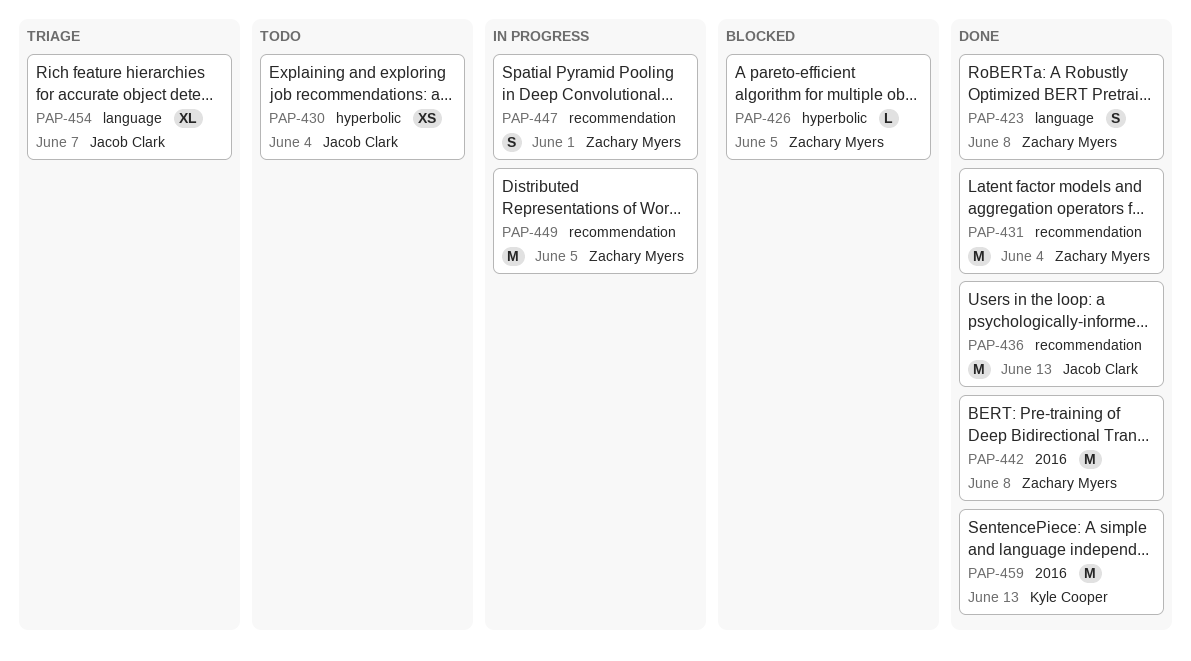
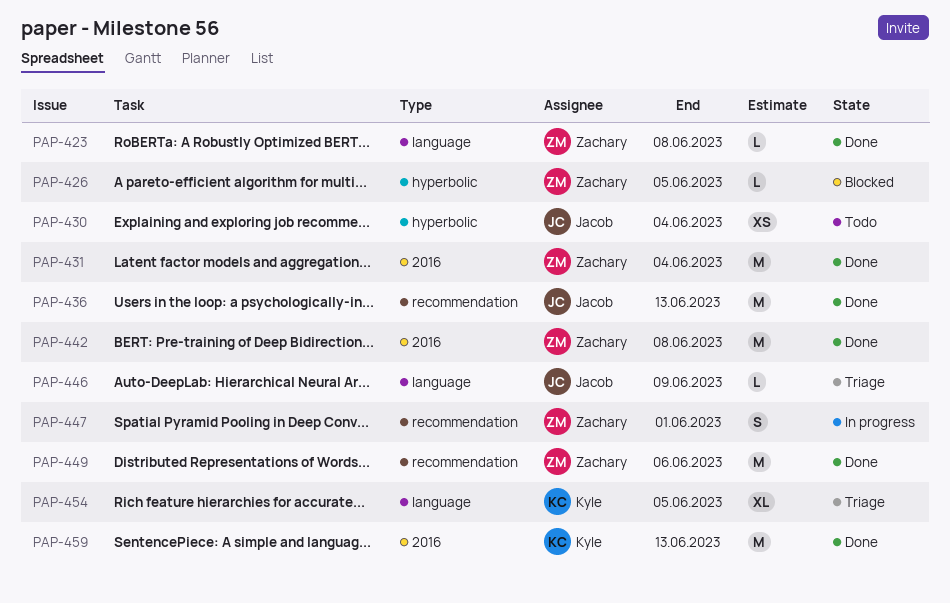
PAP-423, estimate: S -> L
PAP-431, label: recommendation -> 2016
PAP-446: none -> present
PAP-449, status: In progress -> Done
PAP-449, due: Jun 5 -> Jun 6
PAP-454, owner: Jacob Clark -> Kyle Cooper
PAP-454, due: Jun 7 -> Jun 5

